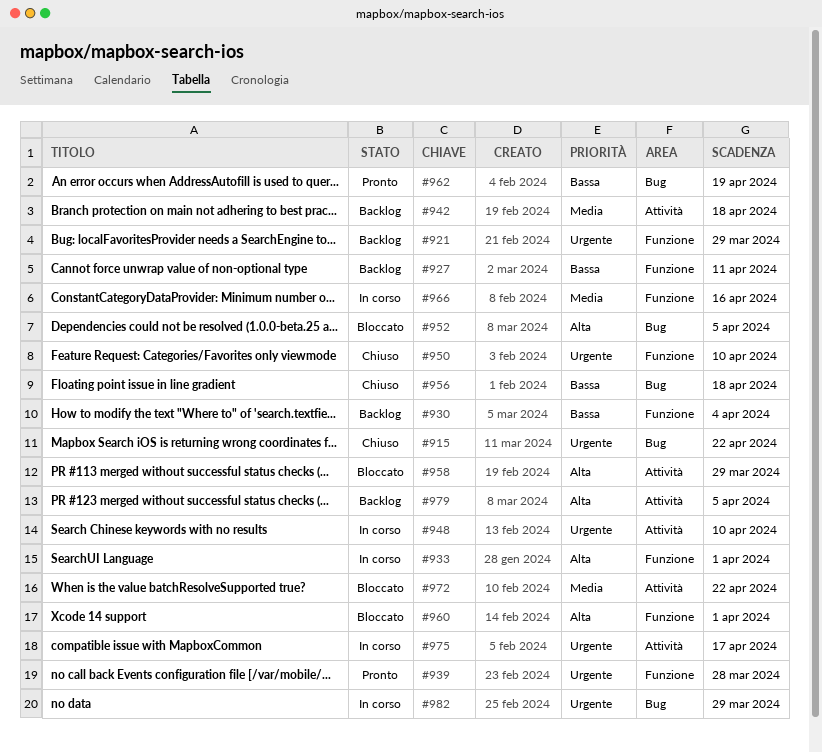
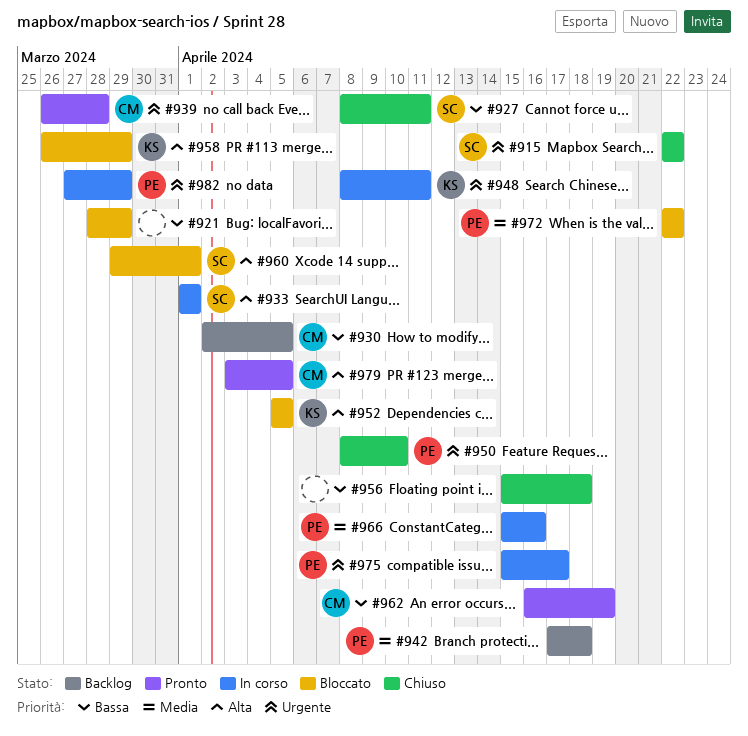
#921, status: Backlog -> Bloccato
#921, priority: Urgente -> Bassa
#927, status: Backlog -> Chiuso
#930, due: Apr 4 -> Apr 5
#948, due: Apr 10 -> Apr 11
#979, status: Backlog -> Pronto

